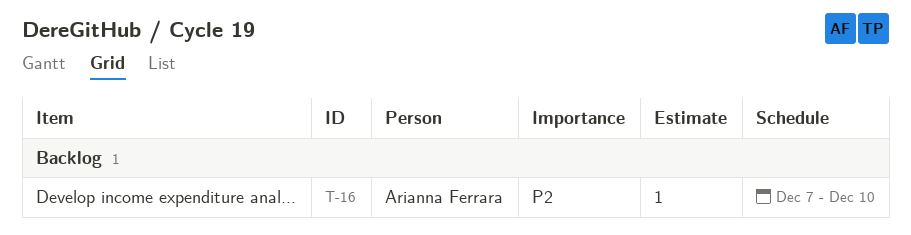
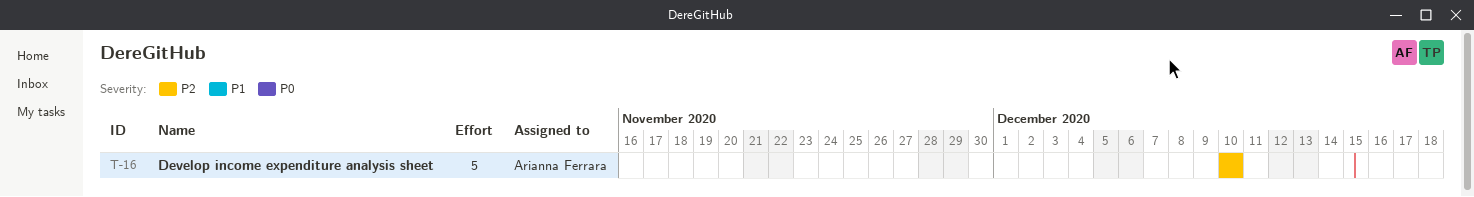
T-16, estimate: 1 -> 5
T-16, start: Dec 7 -> Dec 10

